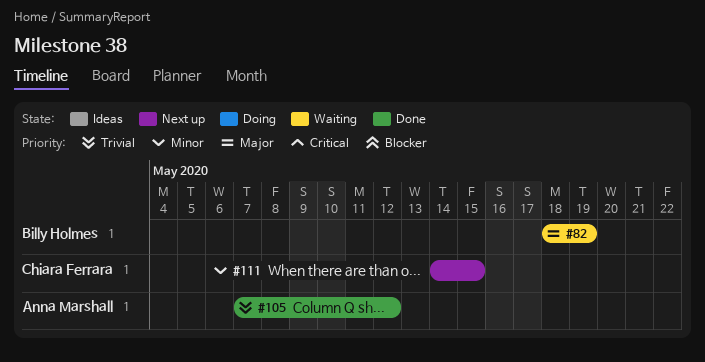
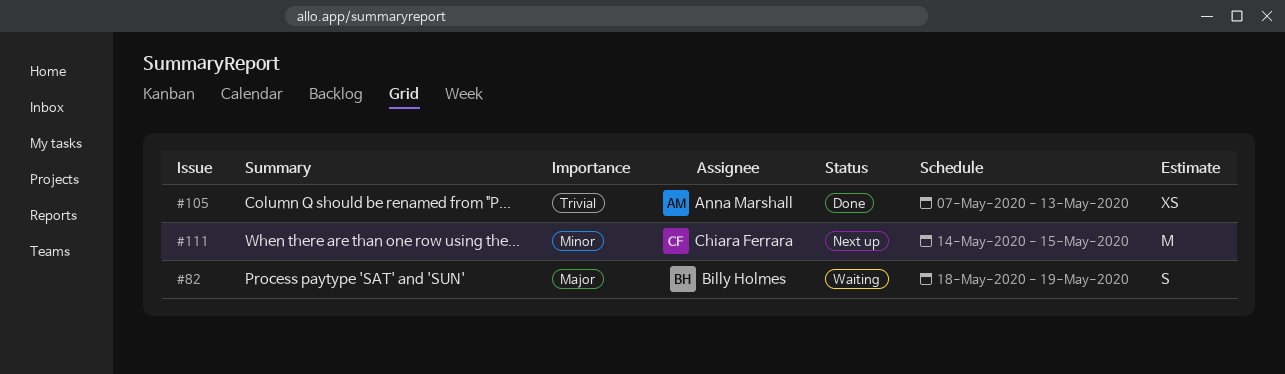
#105, due: May 12 -> May 13

